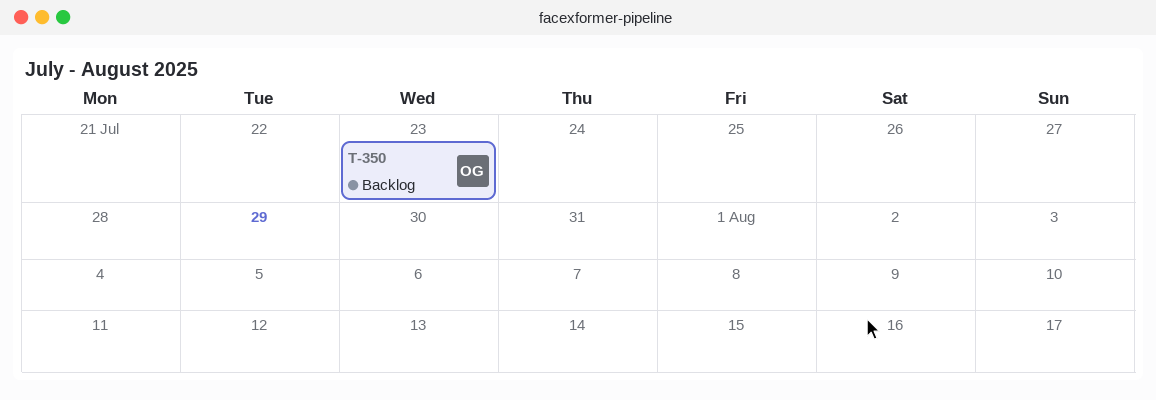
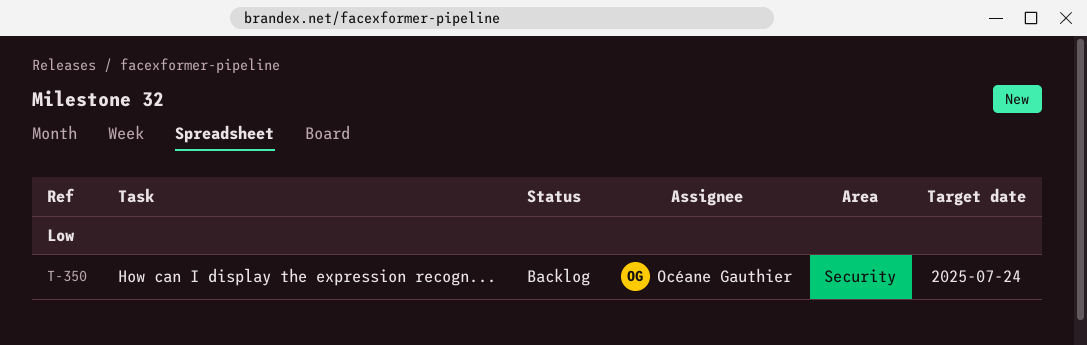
T-350, due: Jul 23 -> Jul 24

